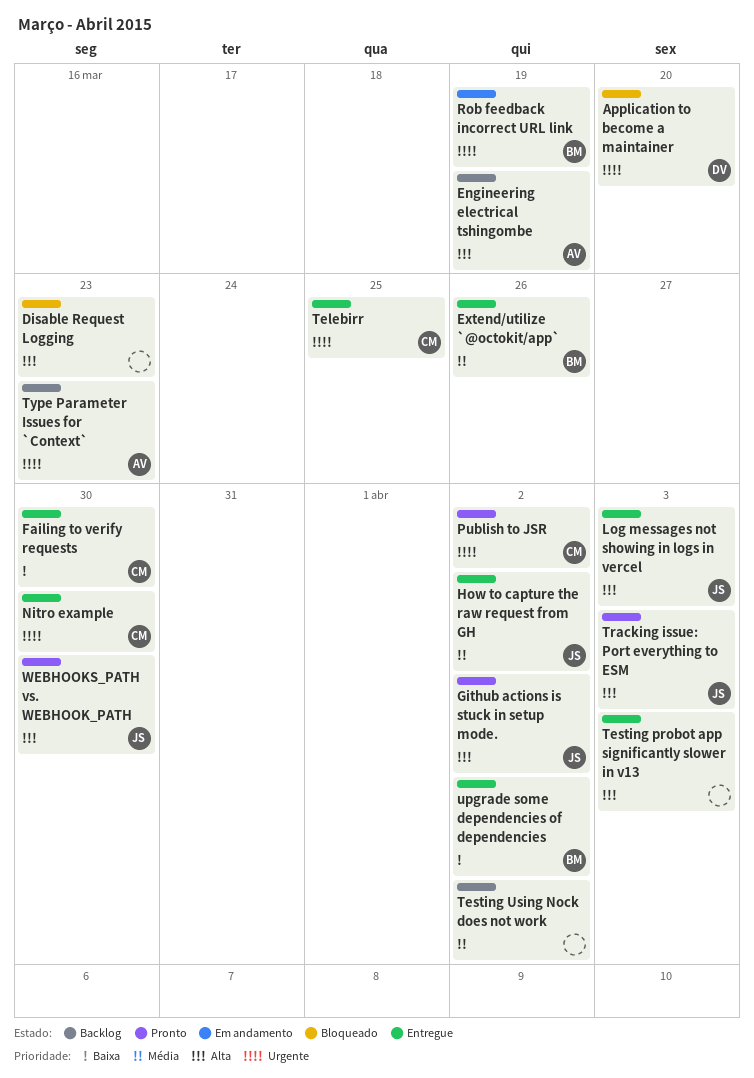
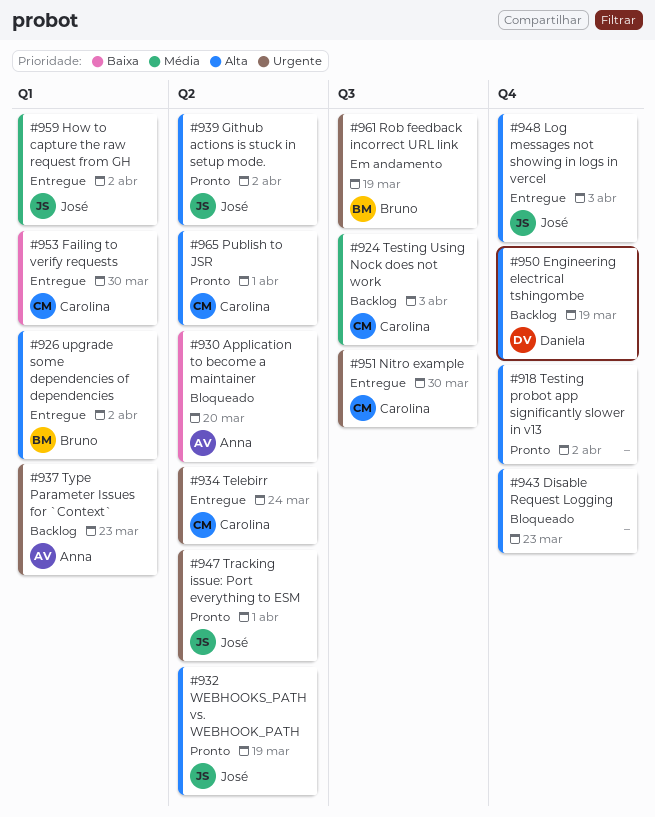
Application to become a maintainer, owner: Daniela -> Anna
Application to become a maintainer, priority: Urgente -> Baixa
Engineering electrical tshingombe, owner: Anna -> Daniela
Extend/utilize `@octokit/app`: present -> none
Publish to JSR, priority: Urgente -> Alta
Publish to JSR, due: Apr 2 -> Apr 1
Telebirr, due: Mar 25 -> Mar 24
Testing probot app significantly slower in v13, status: Entregue -> Pronto
Testing probot app significantly slower in v13, due: Apr 3 -> Apr 2
Testing Using Nock does not work, owner: none -> Carolina
Testing Using Nock does not work, due: Apr 2 -> Apr 3
Tracking issue: Port everything to ESM, priority: Alta -> Urgente
Tracking issue: Port everything to ESM, due: Apr 3 -> Apr 1
upgrade some dependencies of dependencies, priority: Baixa -> Alta
WEBHOOKS_PATH vs. WEBHOOK_PATH, due: Mar 30 -> Mar 19

